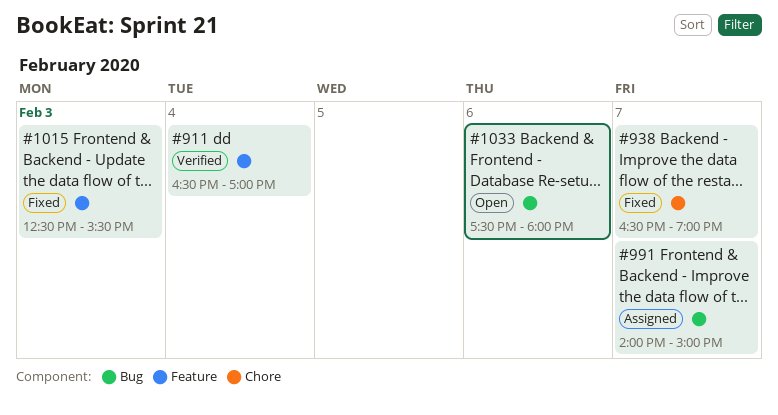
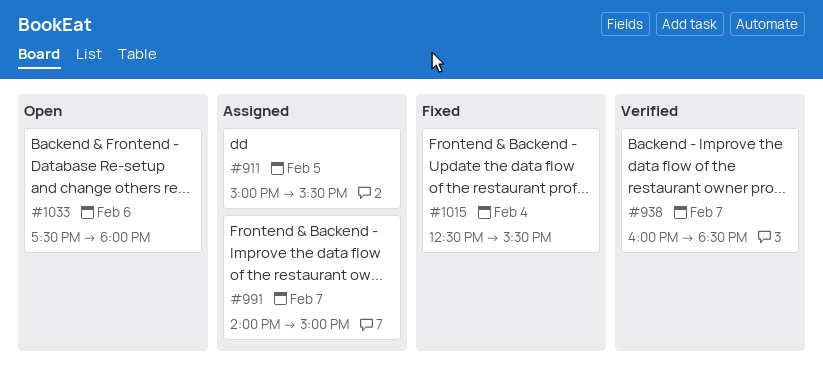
#911, status: Verified -> Assigned
#911, day: Feb 4 -> Feb 5
#911, begins: 16:30 -> 15:00
#911, ends: 17:00 -> 15:30
#938, status: Fixed -> Verified
#938, begins: 16:30 -> 16:00
#938, ends: 19:00 -> 18:30
#1015, day: Feb 3 -> Feb 4

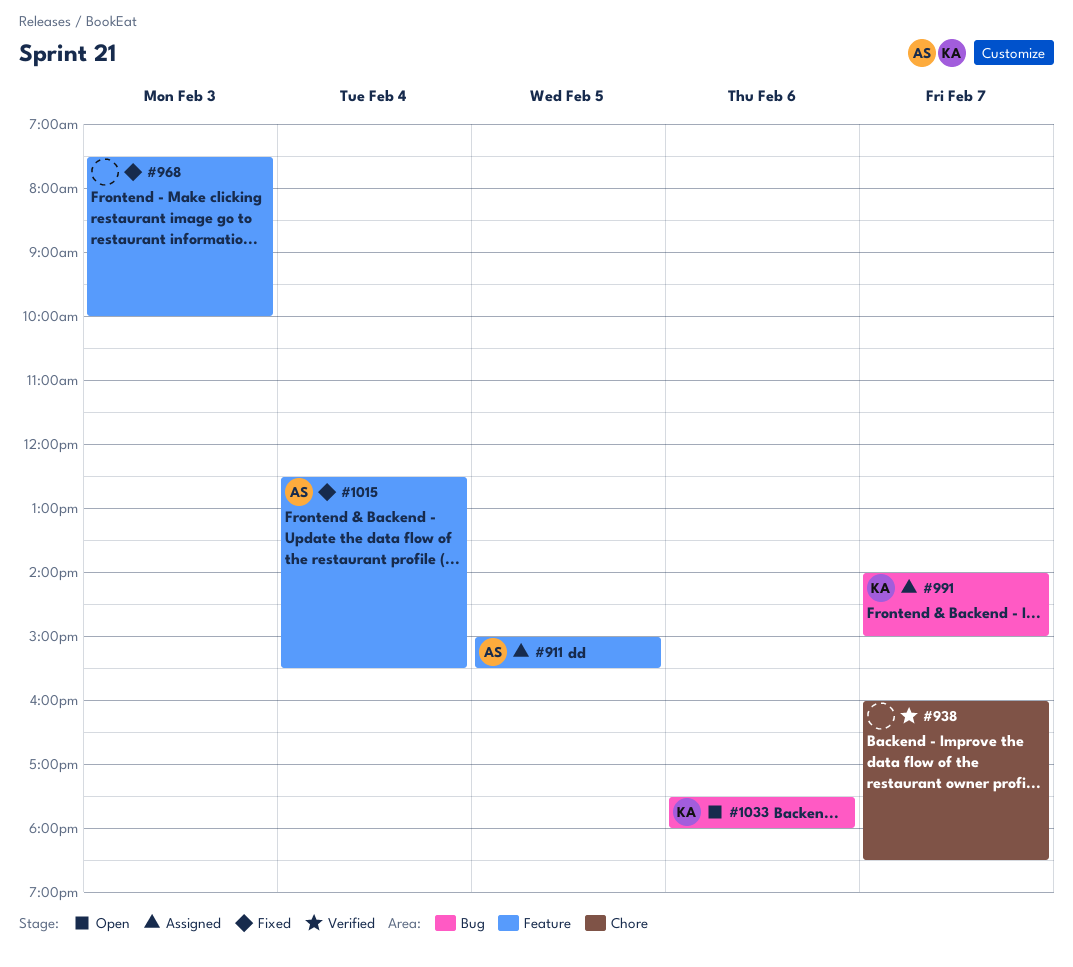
#968: none -> present

